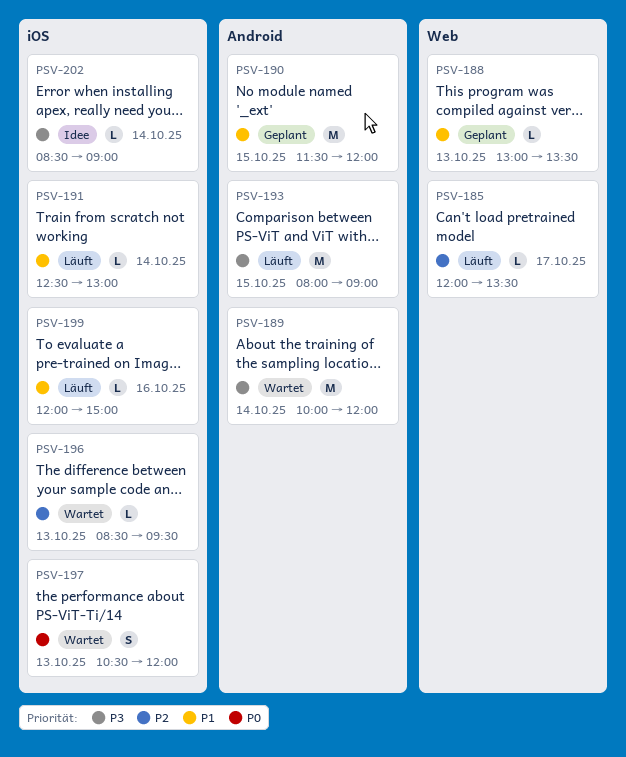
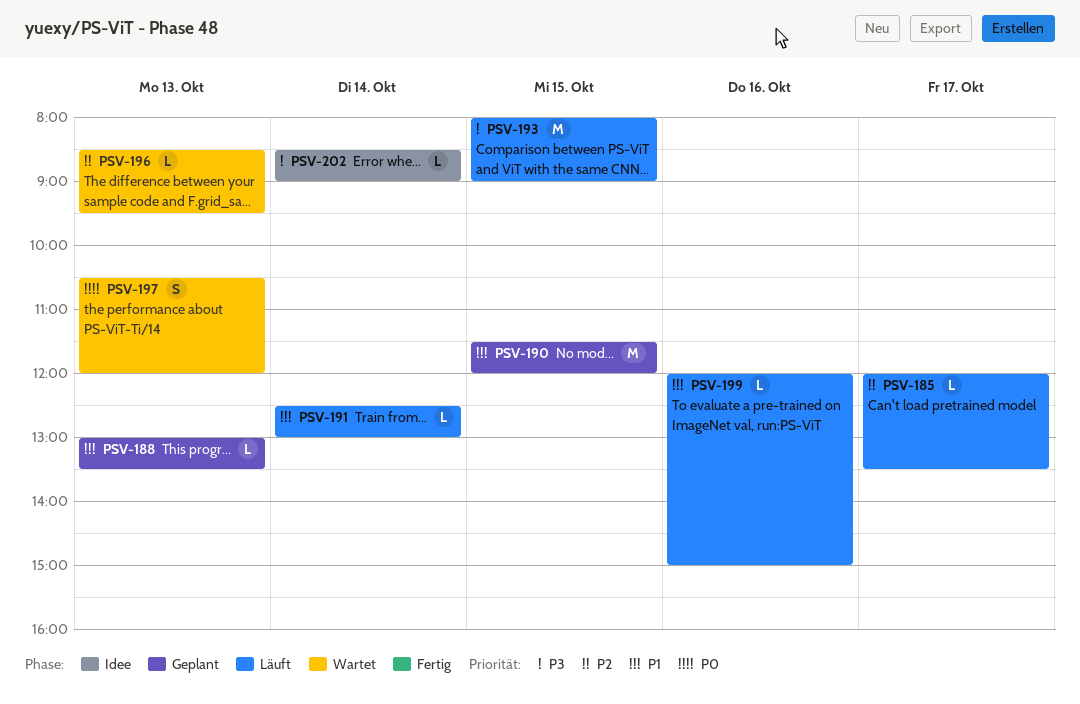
PSV-189: present -> none

